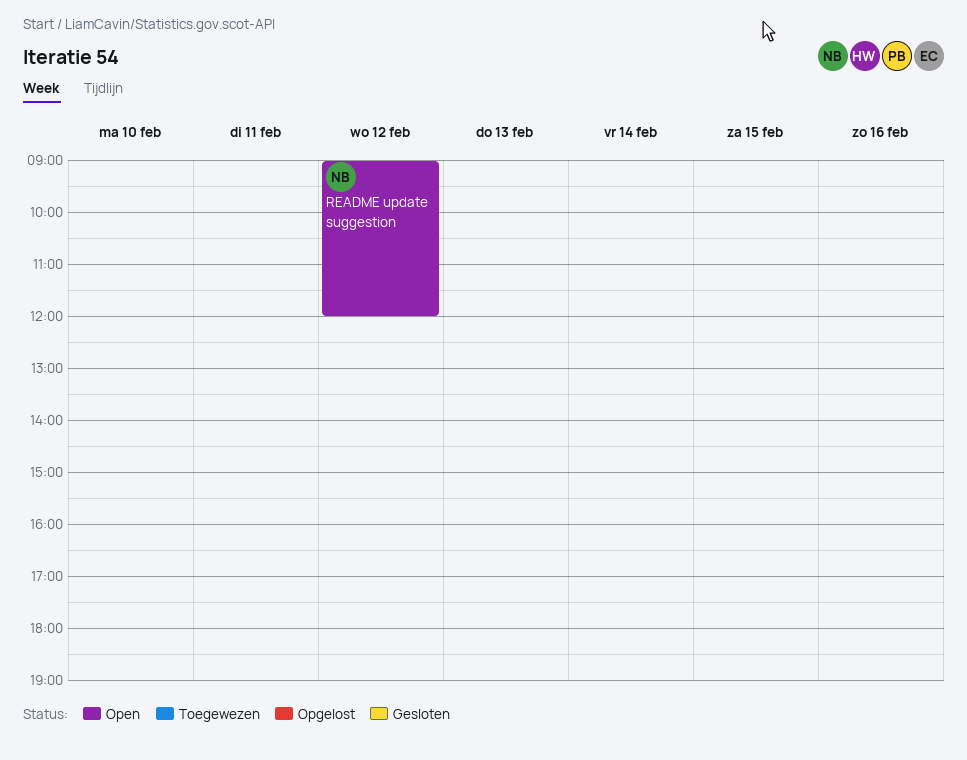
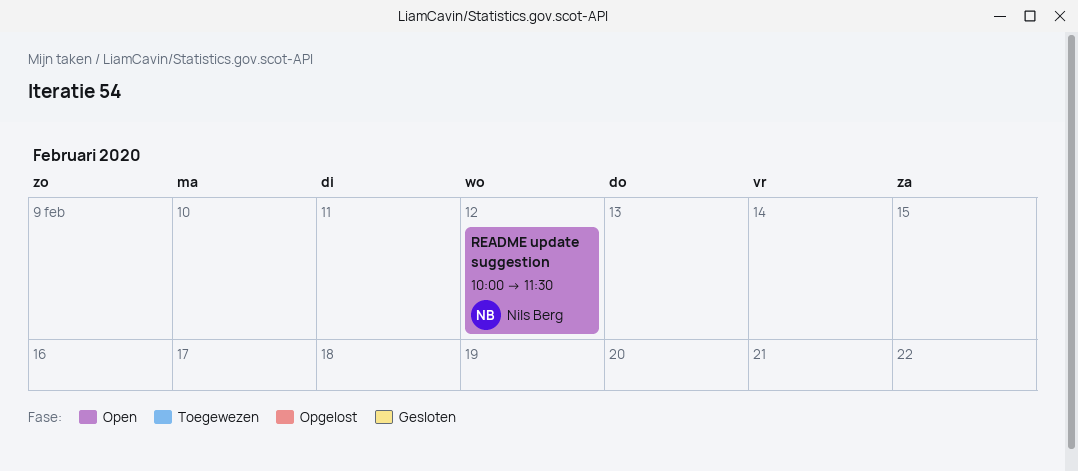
README update suggestion, begins: 09:00 -> 10:00
README update suggestion, ends: 12:00 -> 11:30

